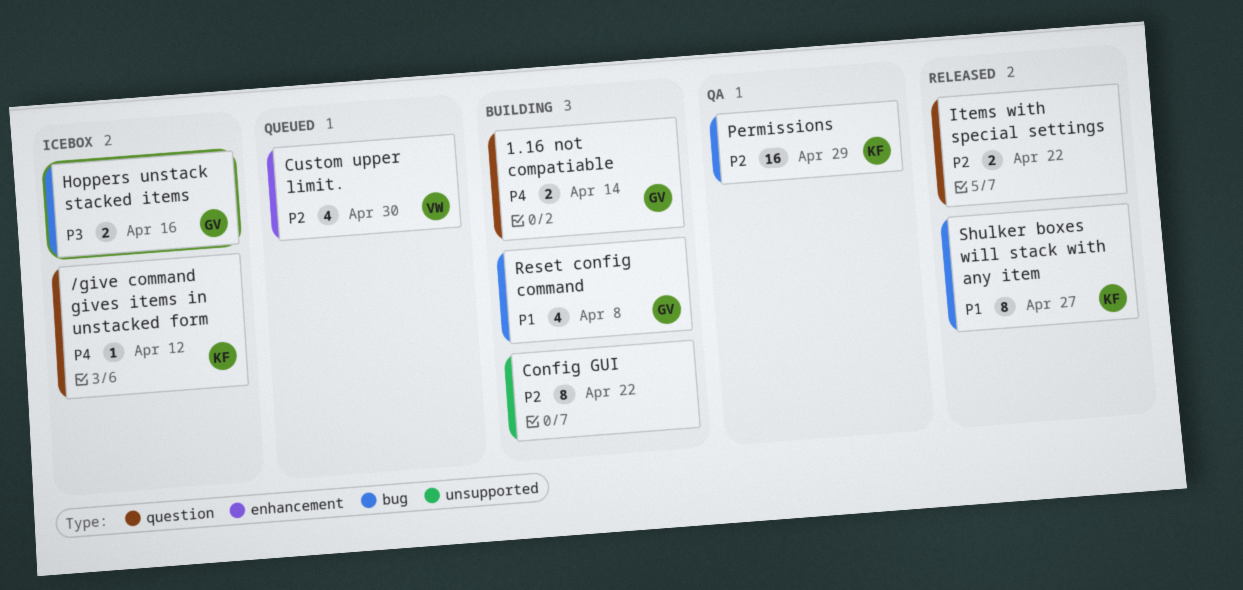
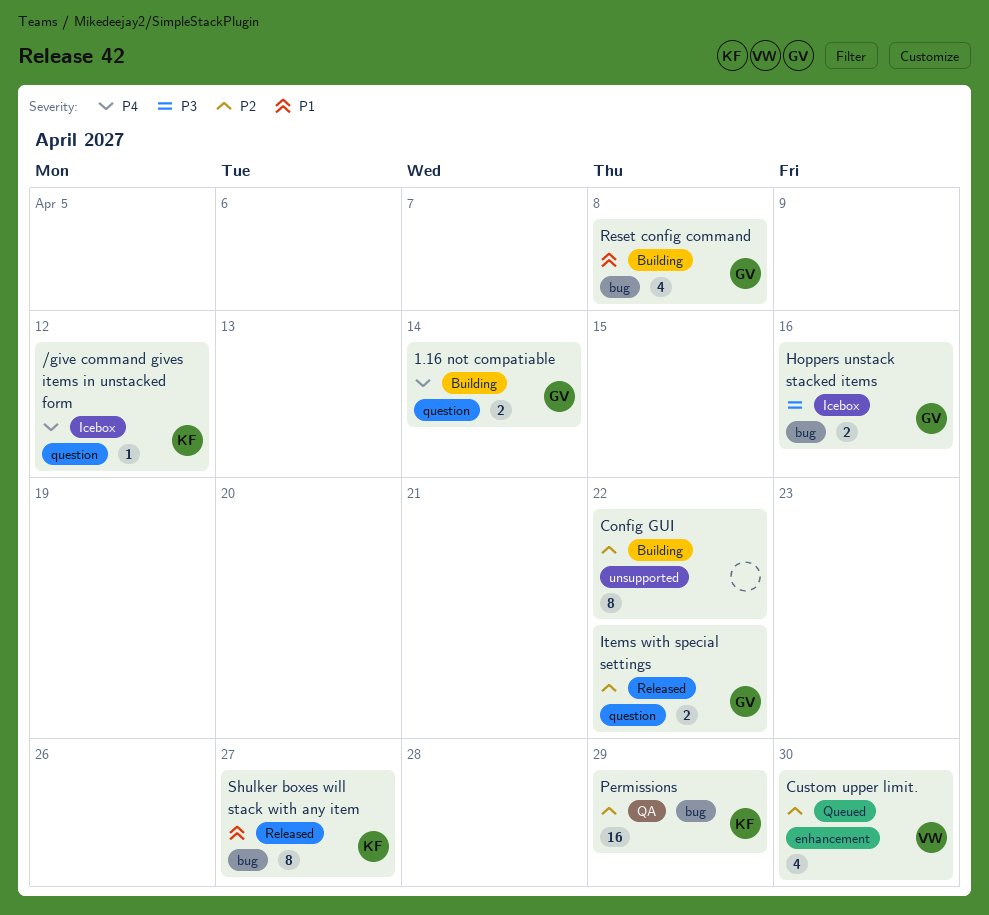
Items with special settings, owner: none -> GV

